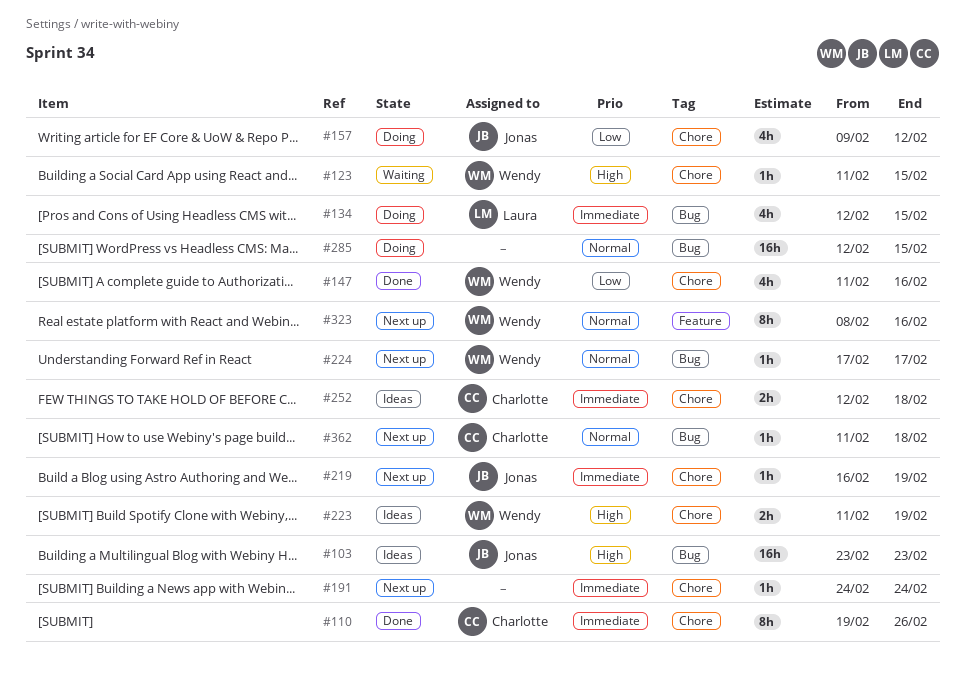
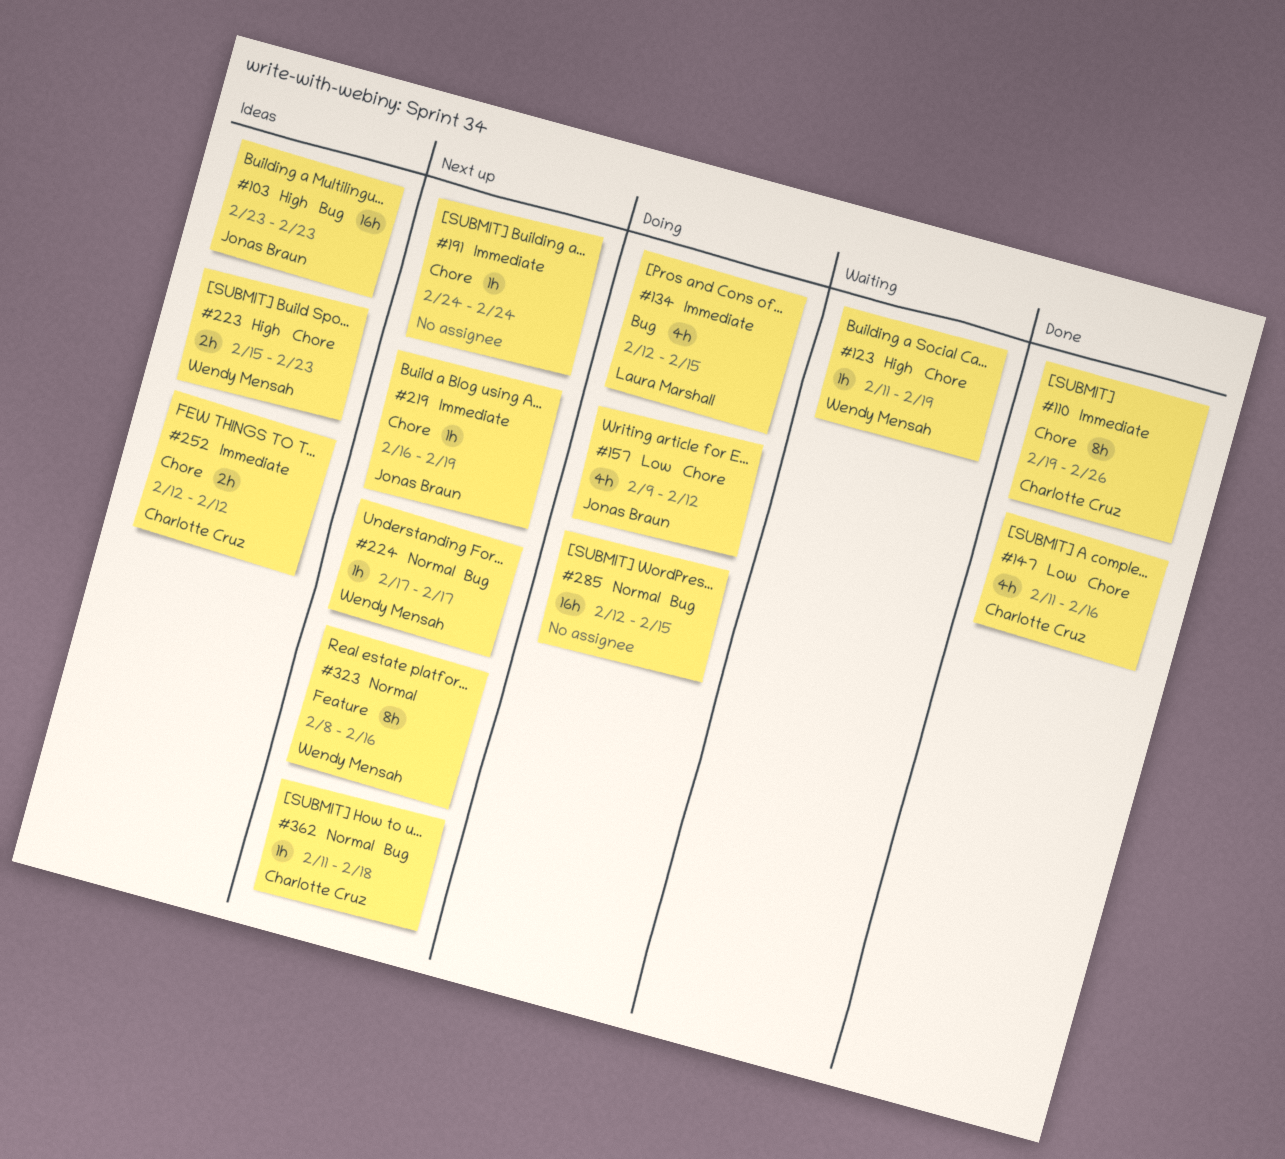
#123, due: Feb 15 -> Feb 19
#147, owner: Wendy Mensah -> Charlotte Cruz
#223, start: Feb 11 -> Feb 15
#223, due: Feb 19 -> Feb 23
#252, due: Feb 18 -> Feb 12

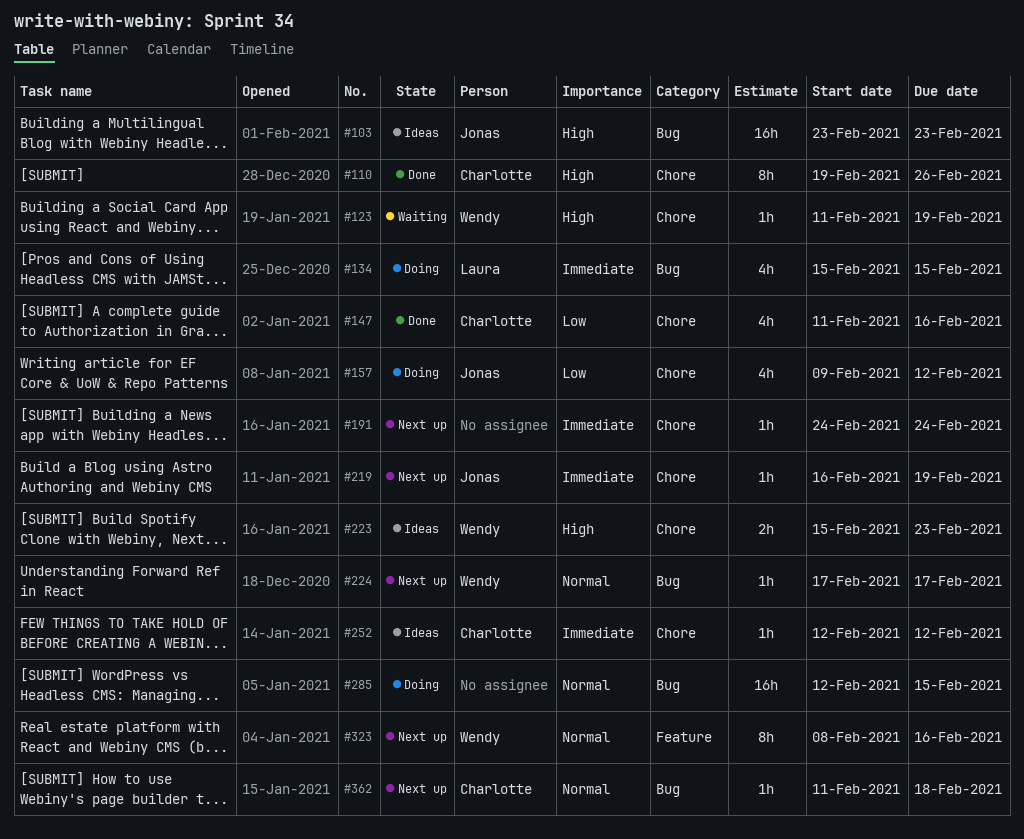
#110, priority: Immediate -> High
#134, start: Feb 12 -> Feb 15
#252, estimate: 2h -> 1h

